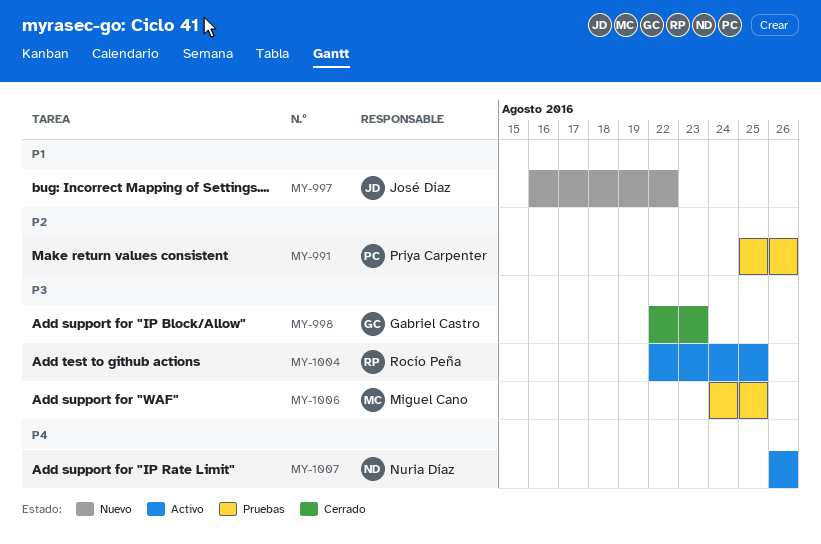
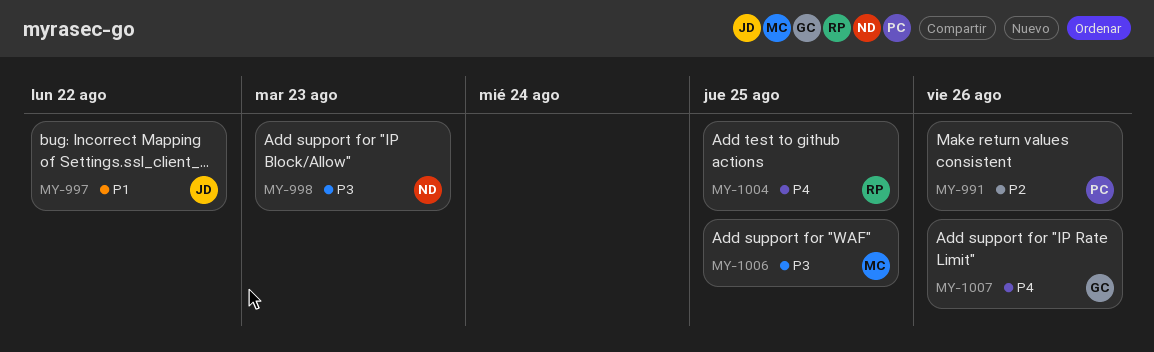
MY-998, owner: Gabriel Castro -> Nuria Díaz
MY-1004, priority: P3 -> P4
MY-1007, owner: Nuria Díaz -> Gabriel Castro

